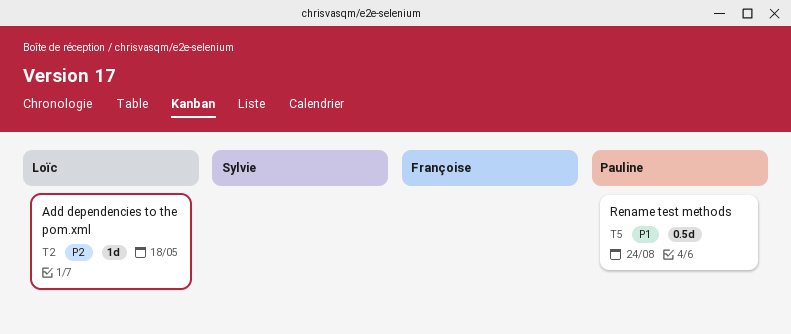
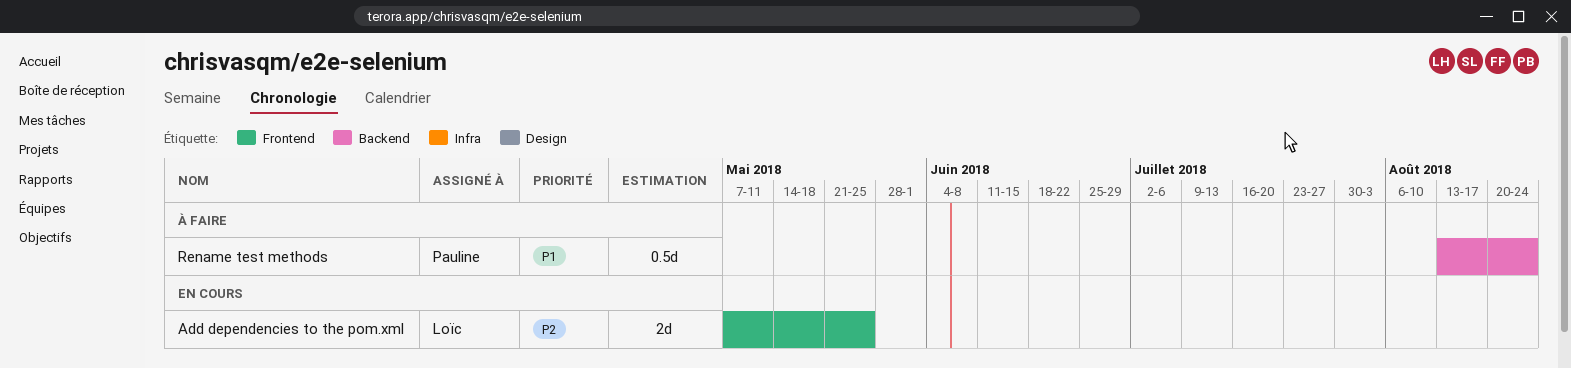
Add dependencies to the pom.xml, estimate: 1d -> 2d
Add dependencies to the pom.xml, due: May 18 -> May 25

